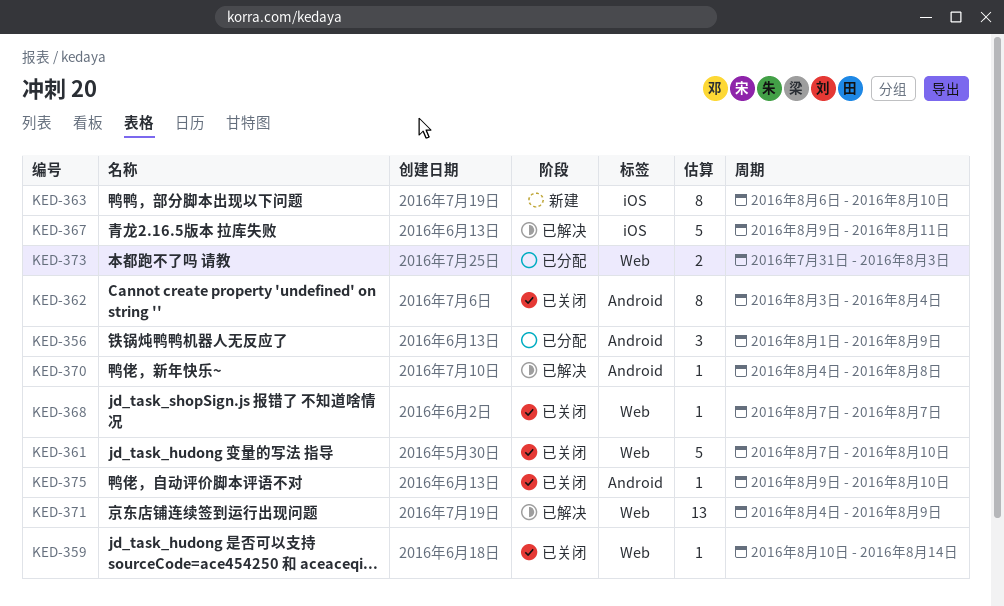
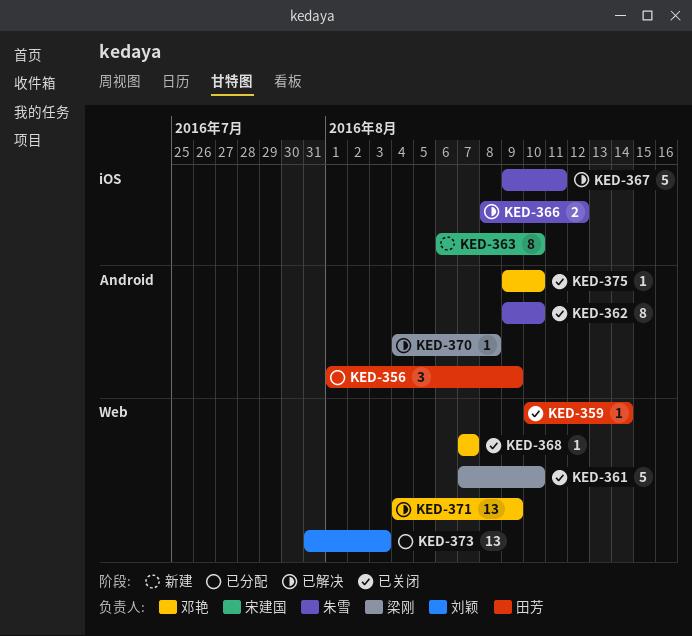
KED-362, start: Aug 3 -> Aug 9
KED-362, due: Aug 4 -> Aug 10
KED-366: none -> present
KED-373, estimate: 2 -> 13

